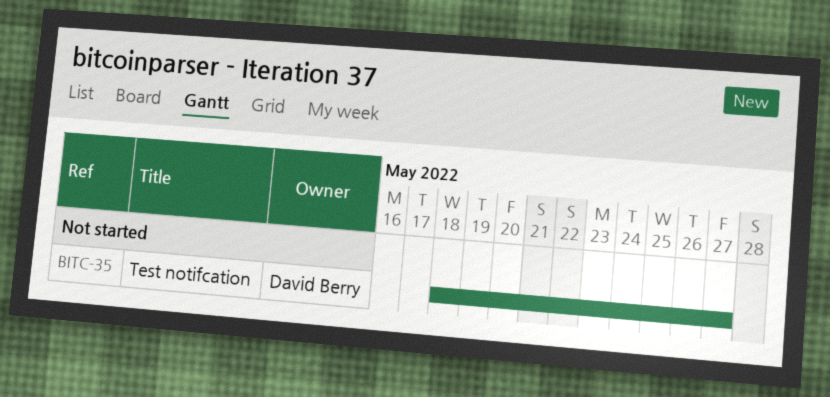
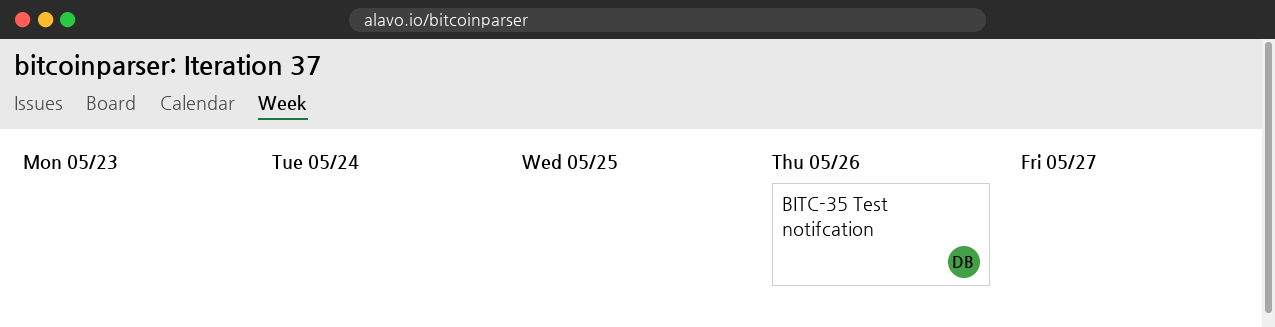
BITC-35, due: May 27 -> May 26

